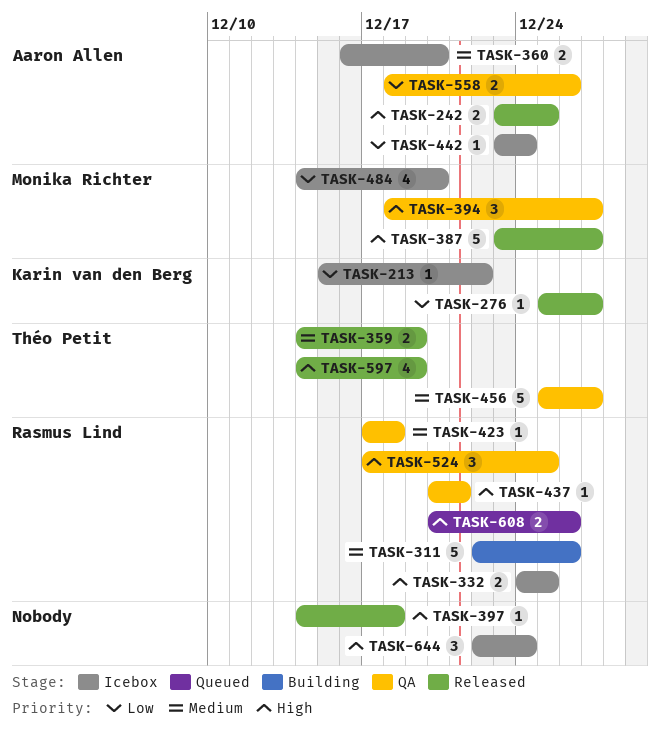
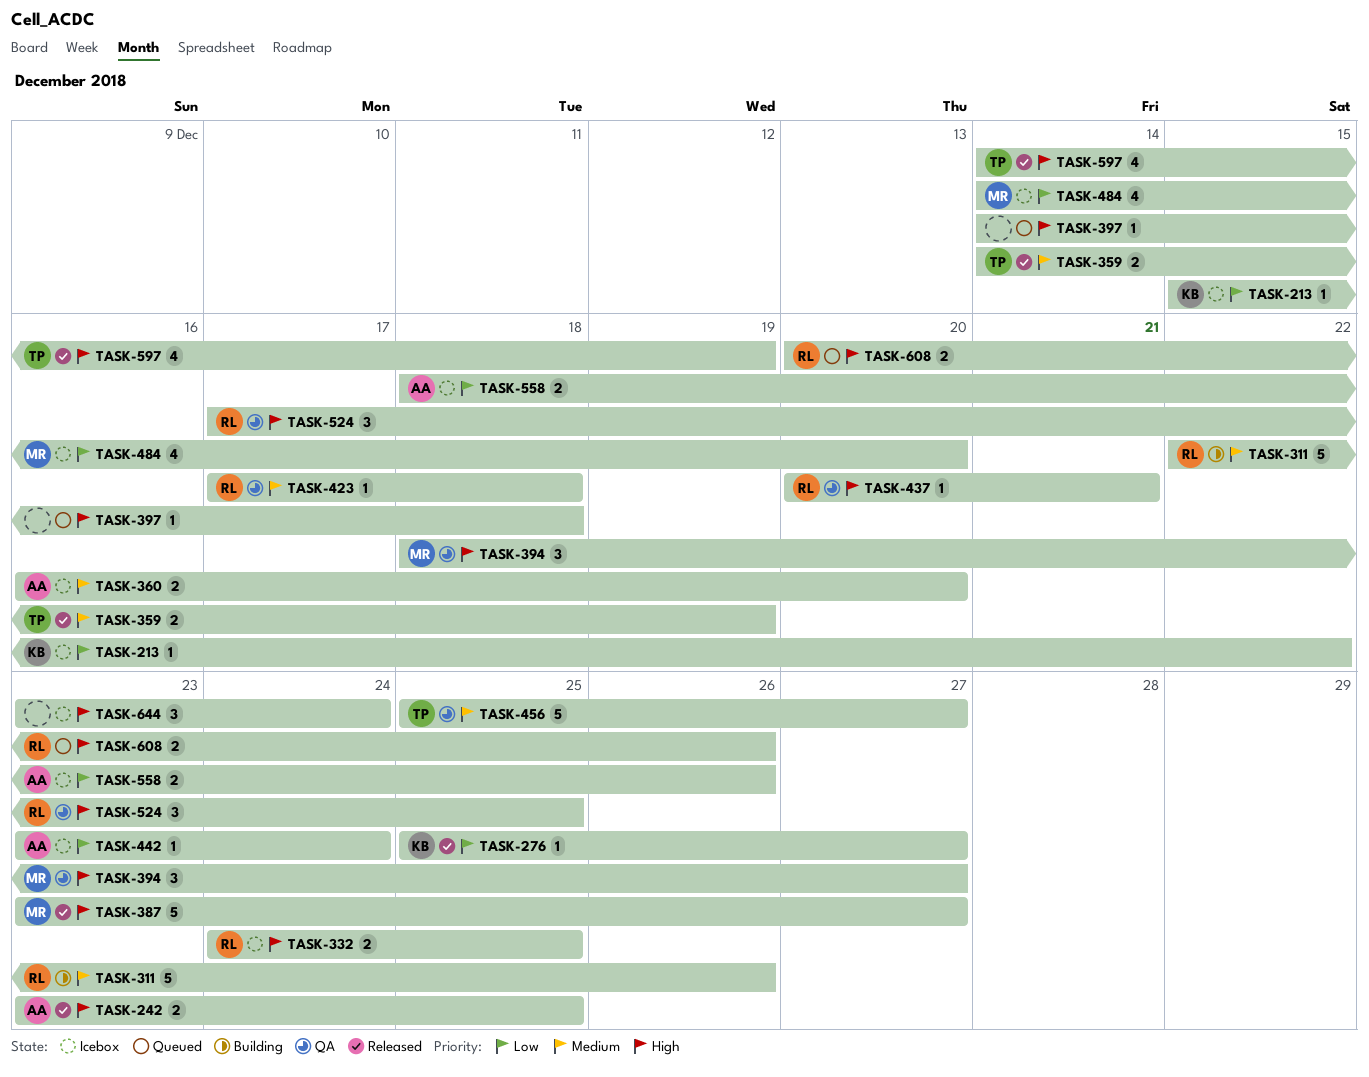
TASK-397, status: Released -> Queued
TASK-558, status: QA -> Icebox
TASK-644, start: Dec 22 -> Dec 23

